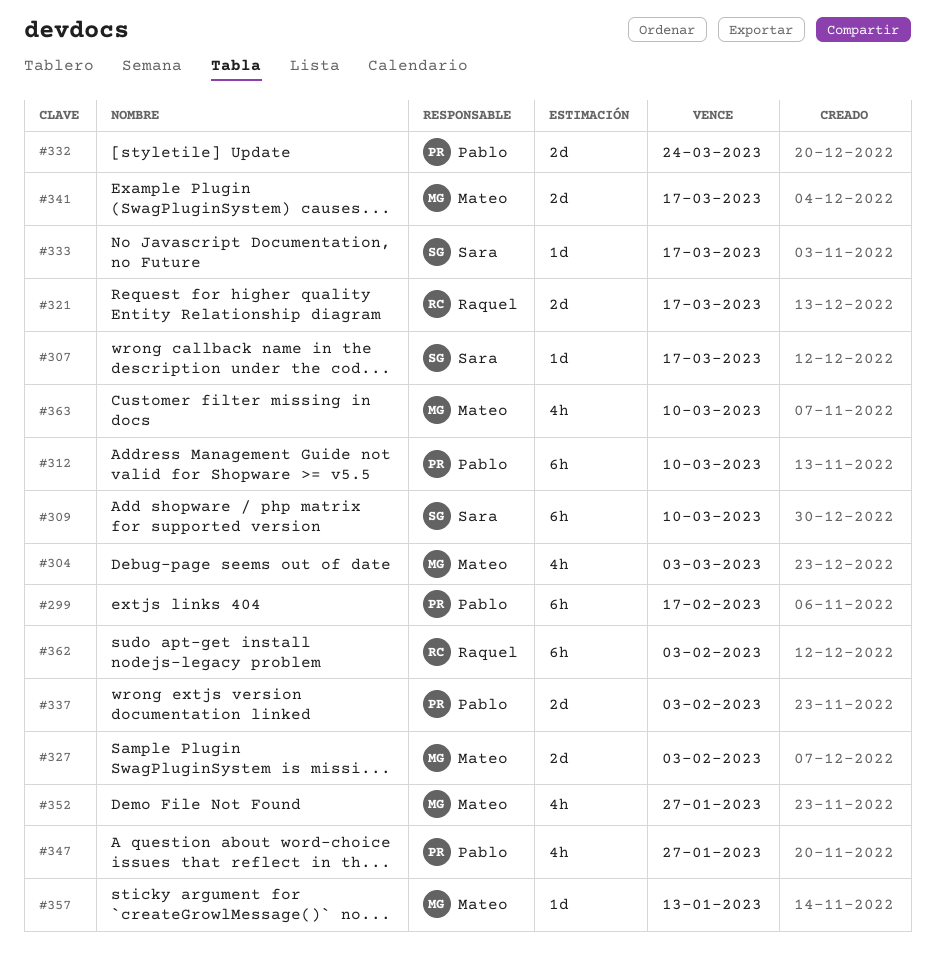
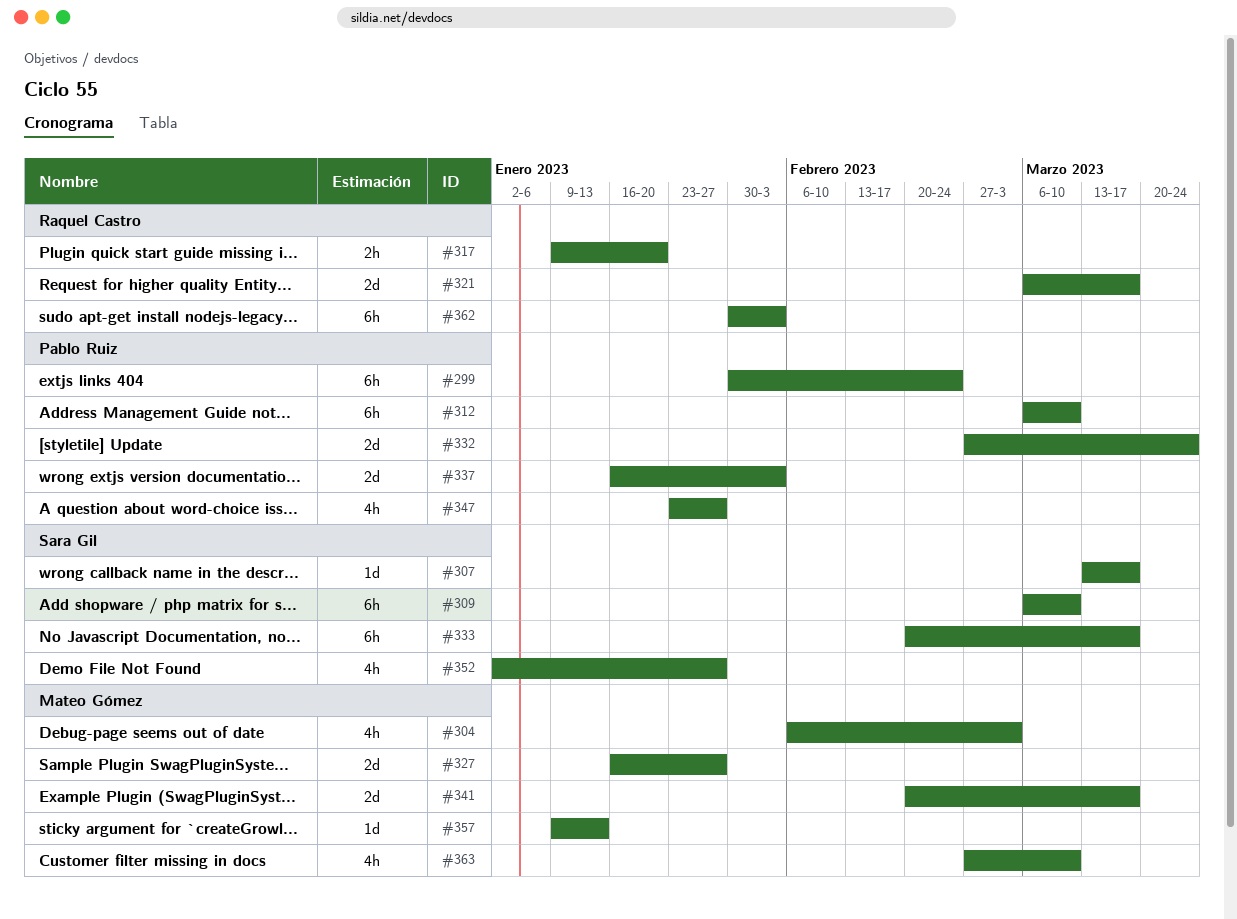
#299, due: Feb 17 -> Feb 24
#317: none -> present
#327, due: Feb 3 -> Jan 27
#333, estimate: 1d -> 6h
#352, owner: Mateo Gómez -> Sara Gil

